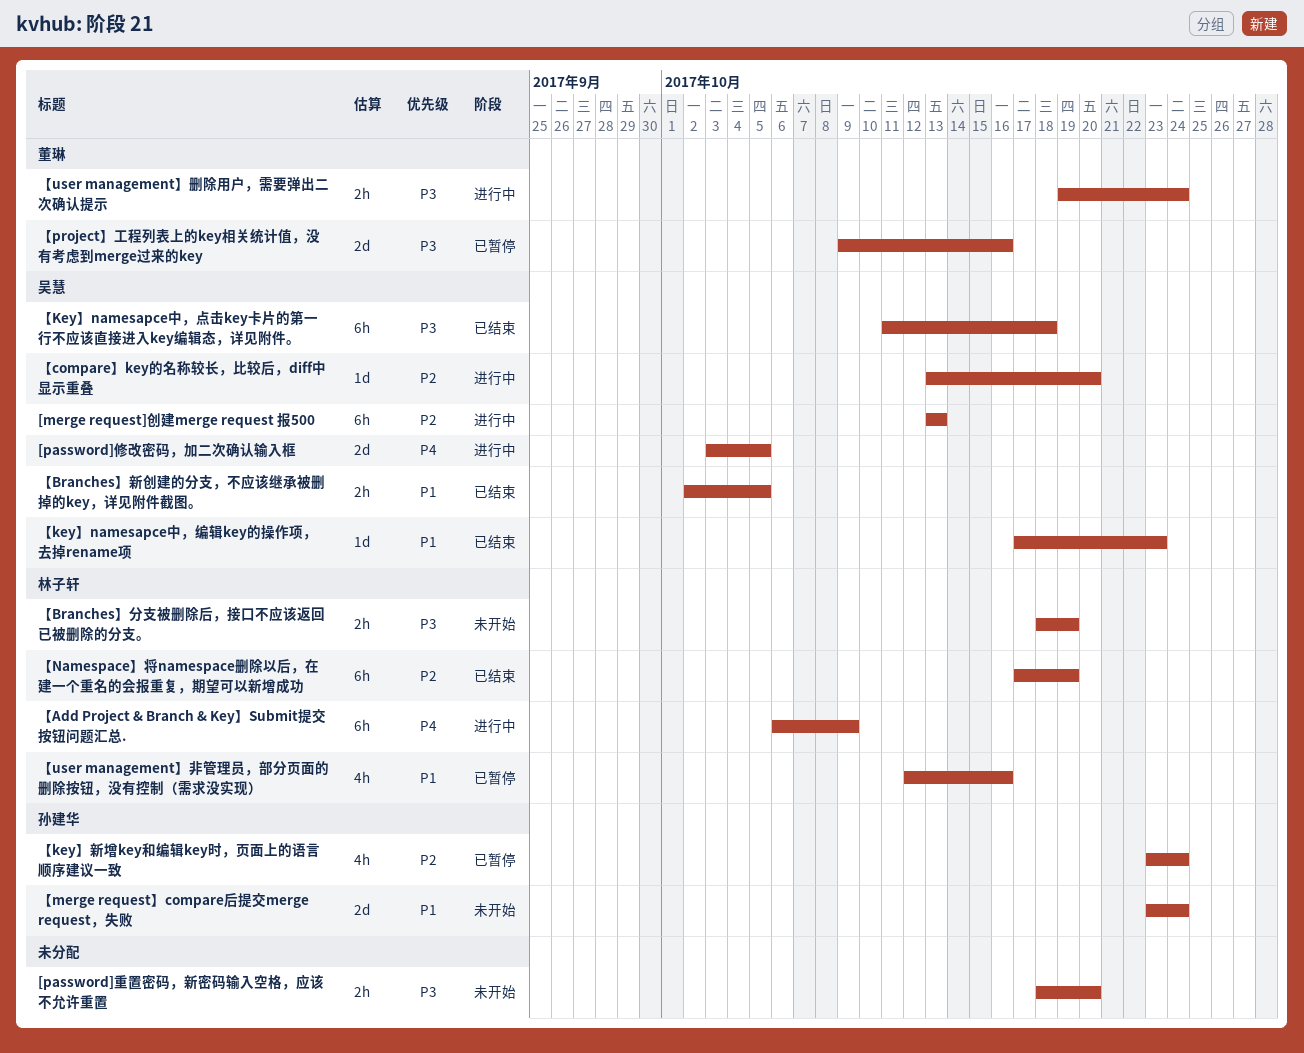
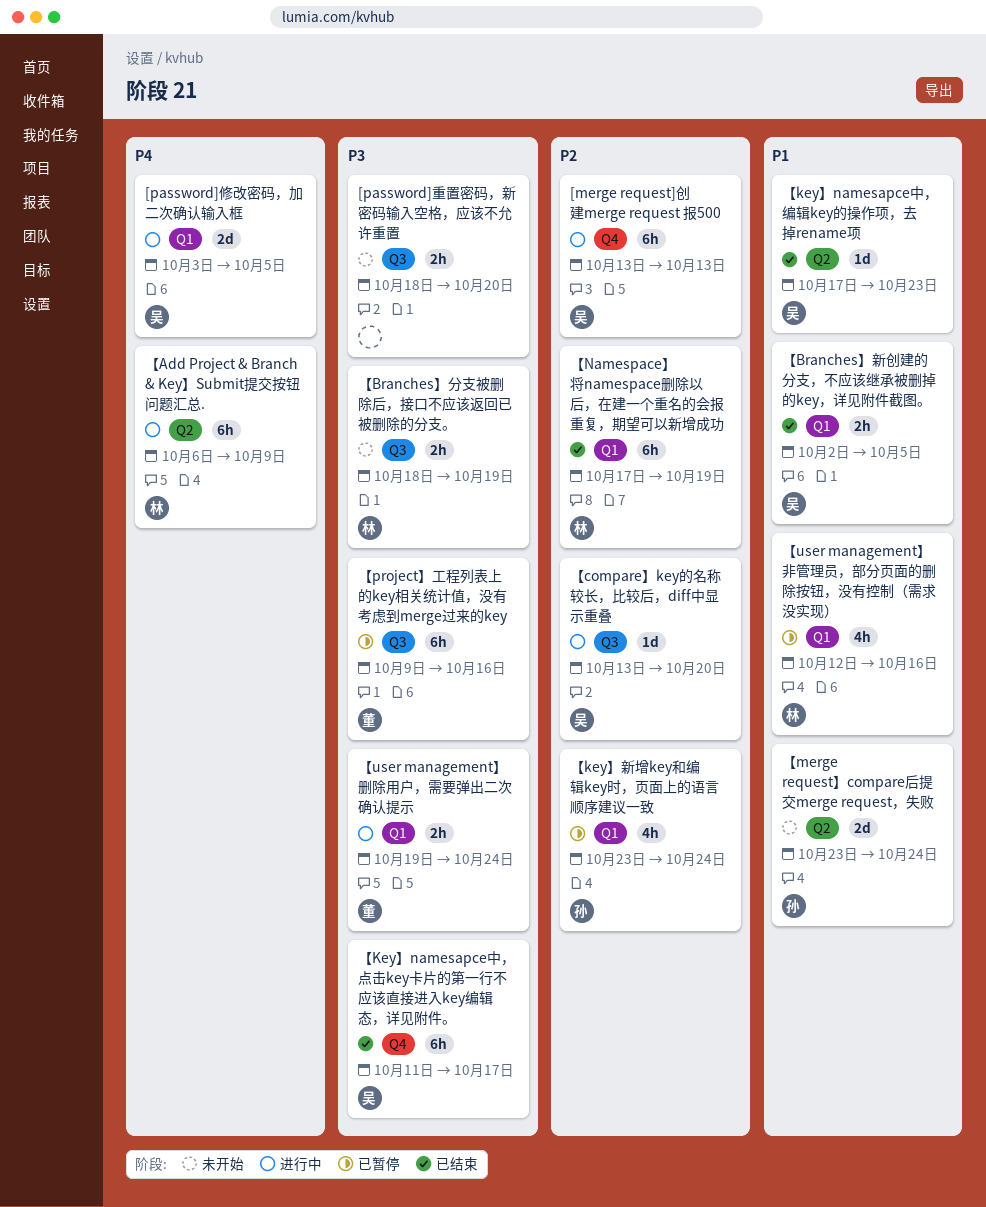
【Key】namesapce中，点击key卡片的第一行不应该直接进入key编辑态，详见附件。, due: Oct 18 -> Oct 17
【project】工程列表上的key相关统计值，没有考虑到merge过来的key, estimate: 2d -> 6h

